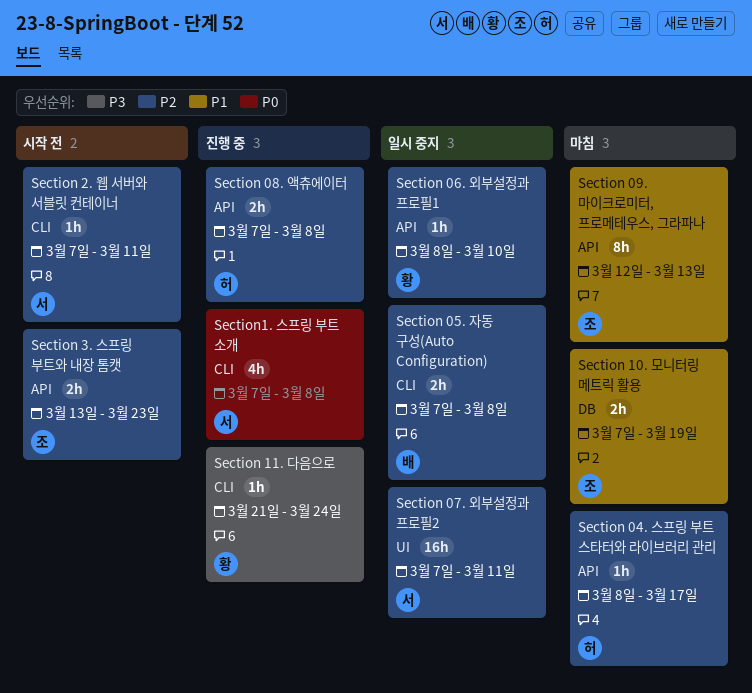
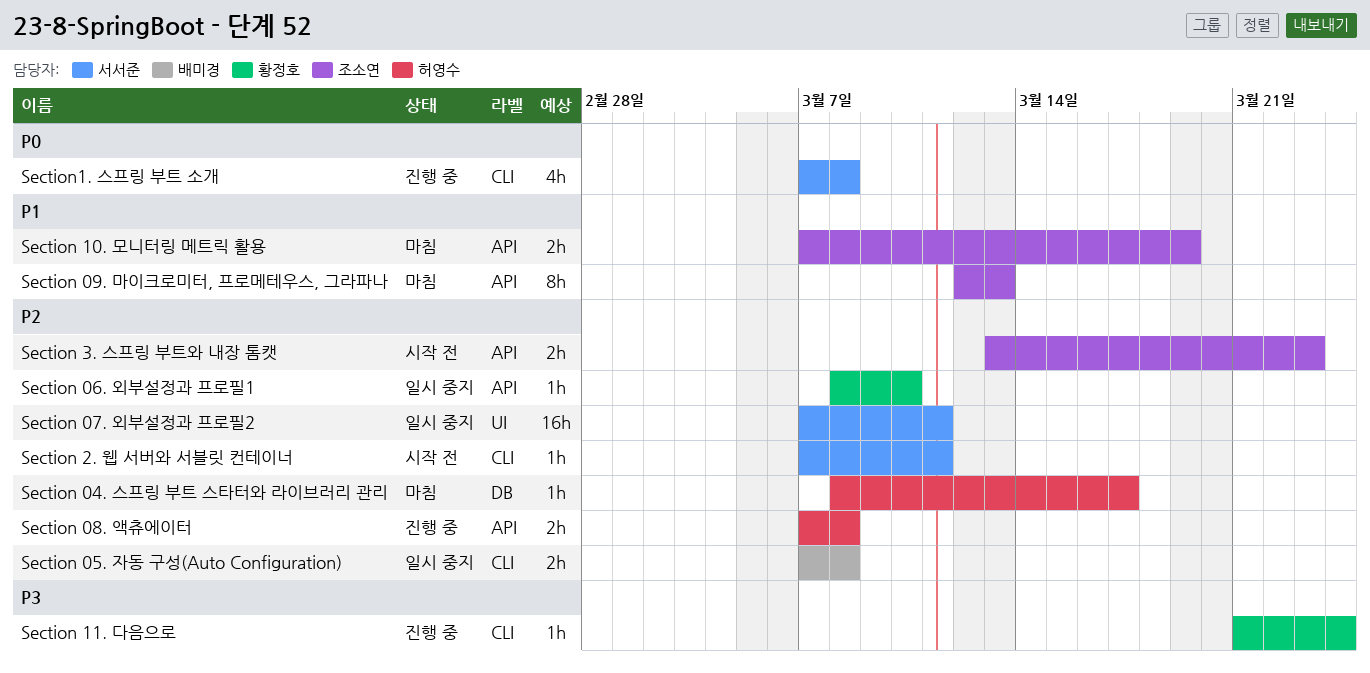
Section 04. 스프링 부트 스타터와 라이브러리 관리, label: API -> DB
Section 10. 모니터링 메트릭 활용, label: DB -> API

